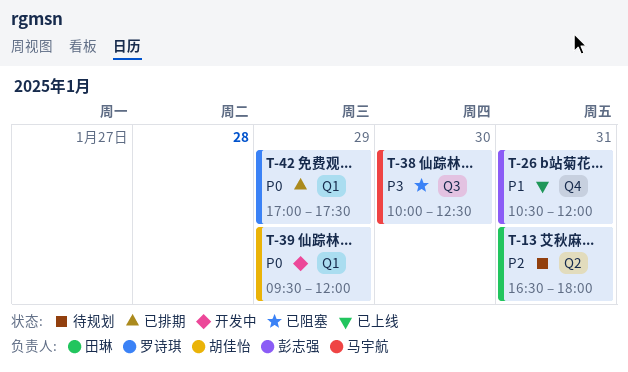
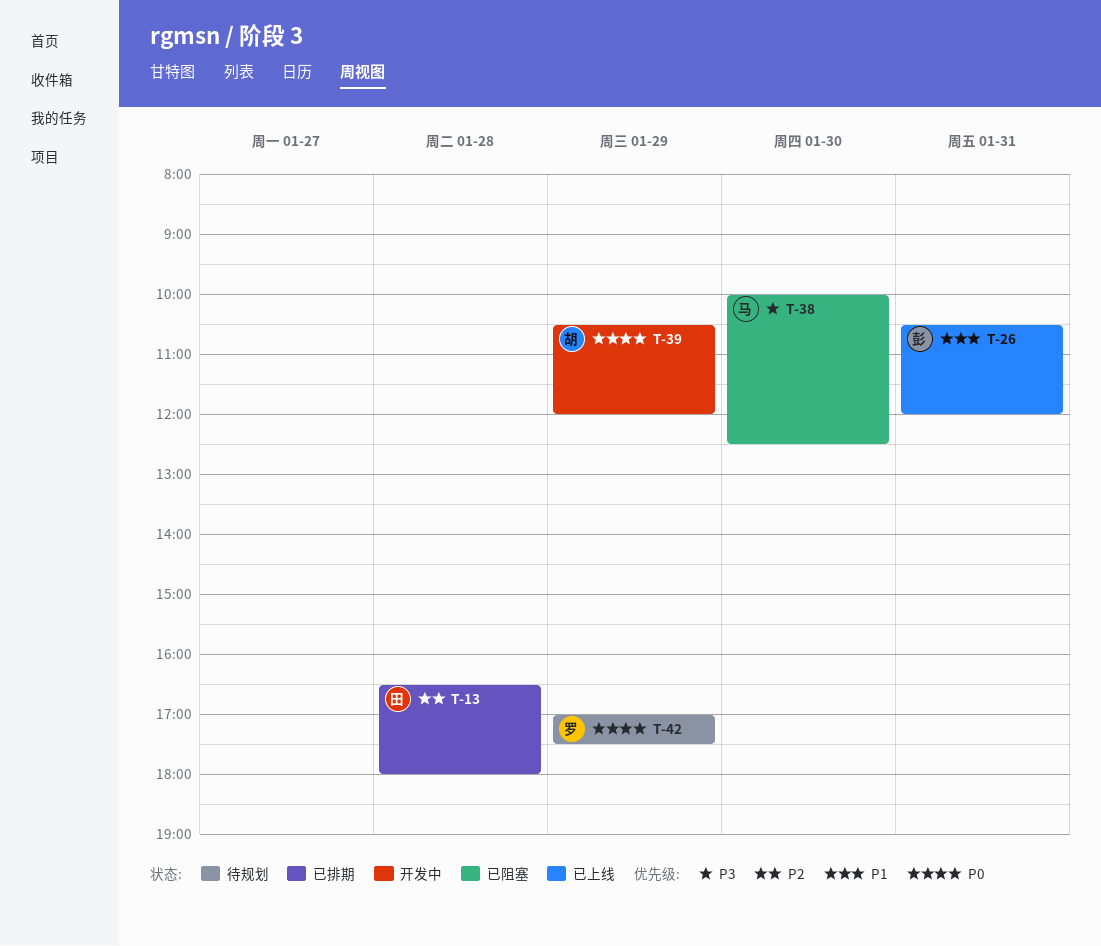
T-13, status: 待规划 -> 已排期
T-13, day: Jan 31 -> Jan 28
T-39, begins: 09:30 -> 10:30
T-42, status: 已排期 -> 待规划

